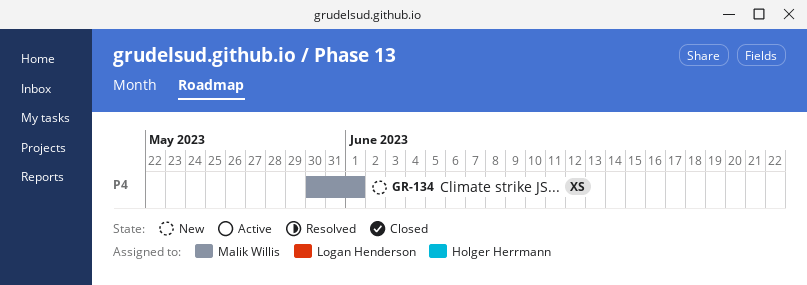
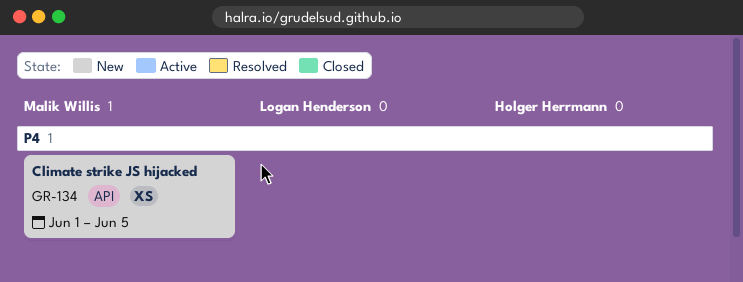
GR-134, start: May 30 -> Jun 1
GR-134, due: Jun 1 -> Jun 5

